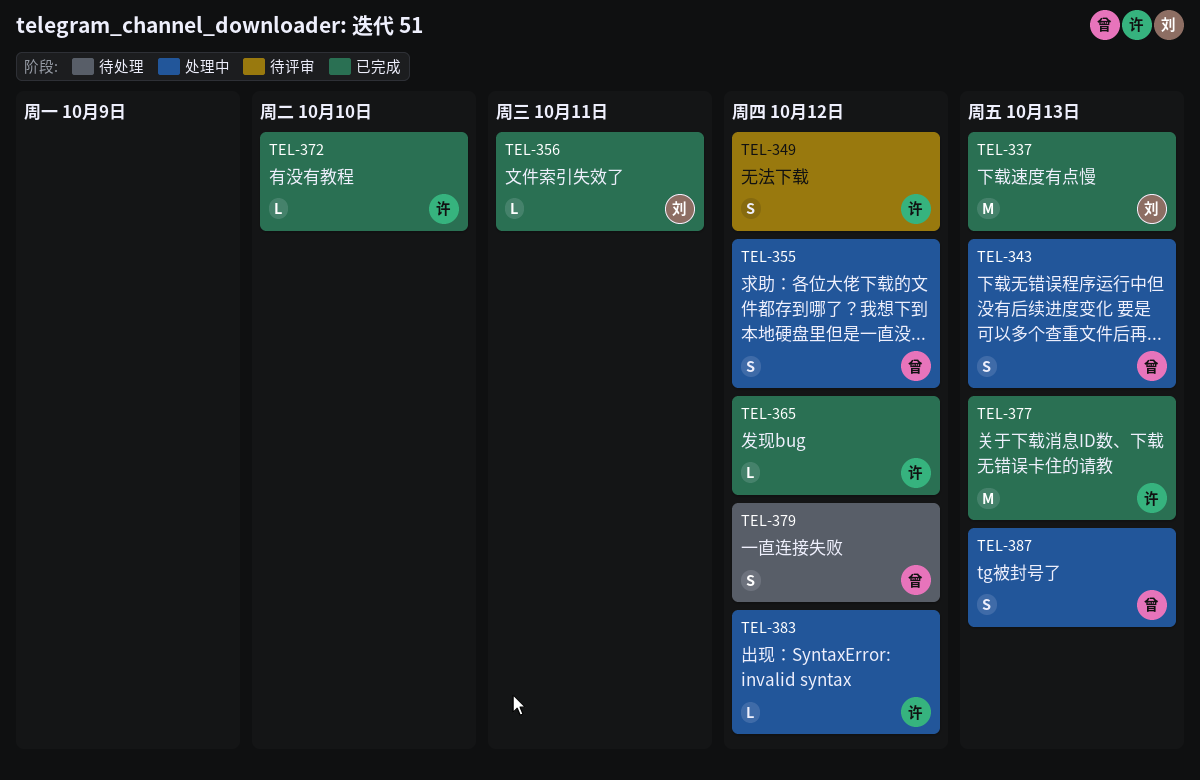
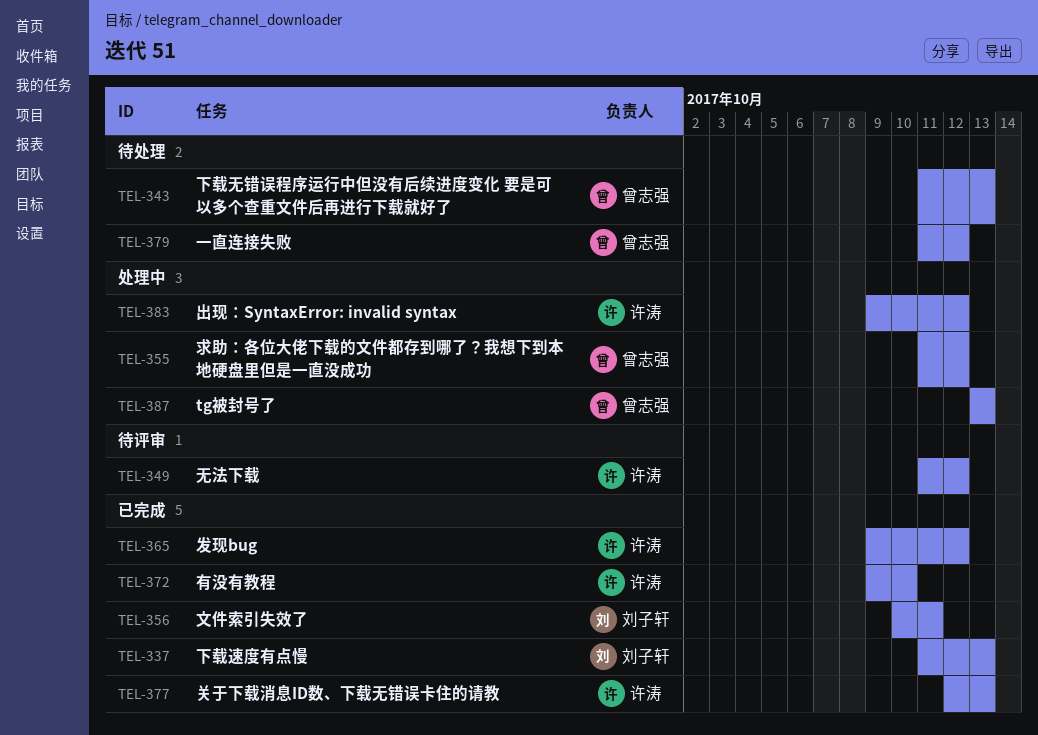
TEL-343, status: 处理中 -> 待处理

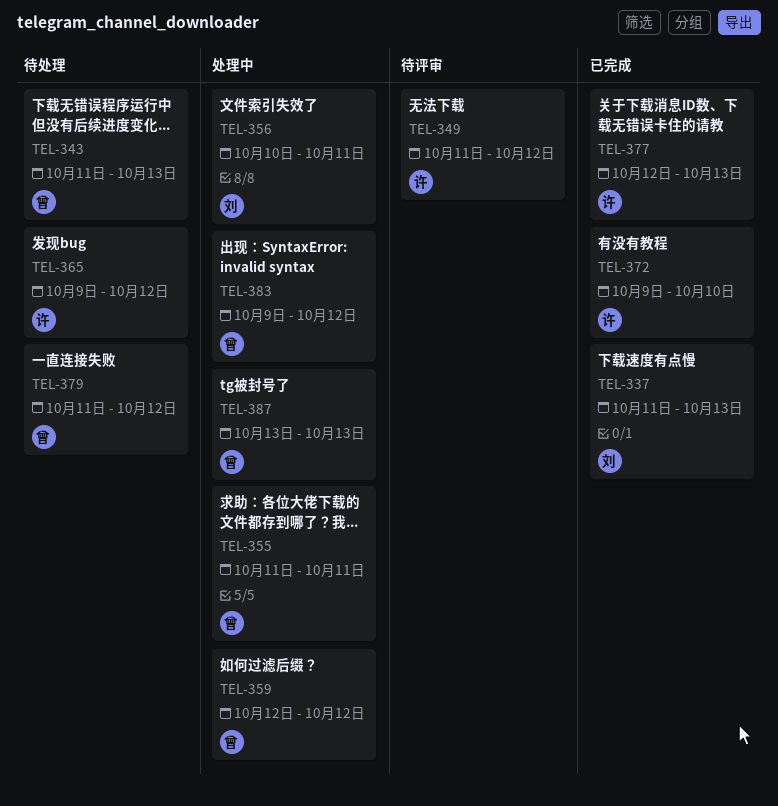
TEL-355, due: Oct 12 -> Oct 11
TEL-356, status: 已完成 -> 处理中
TEL-359: none -> present
TEL-365, status: 已完成 -> 待处理
TEL-383, owner: 许涛 -> 曾志强

